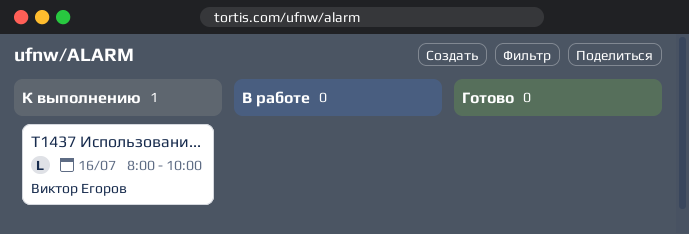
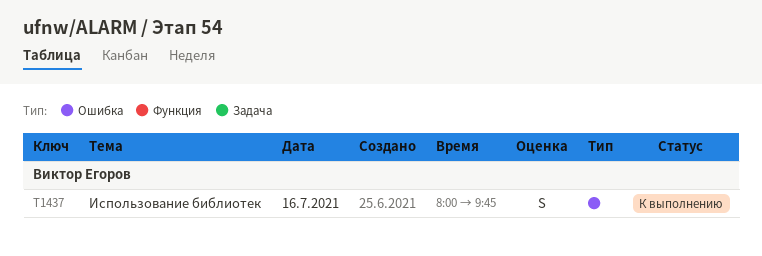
T1437, estimate: L -> S
T1437, ends: 10:00 -> 09:45

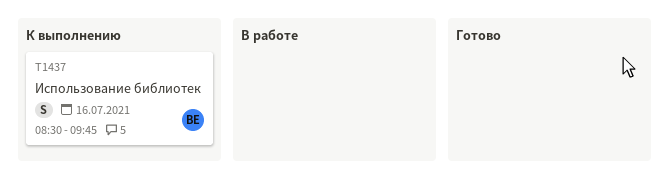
T1437, begins: 08:00 -> 08:30

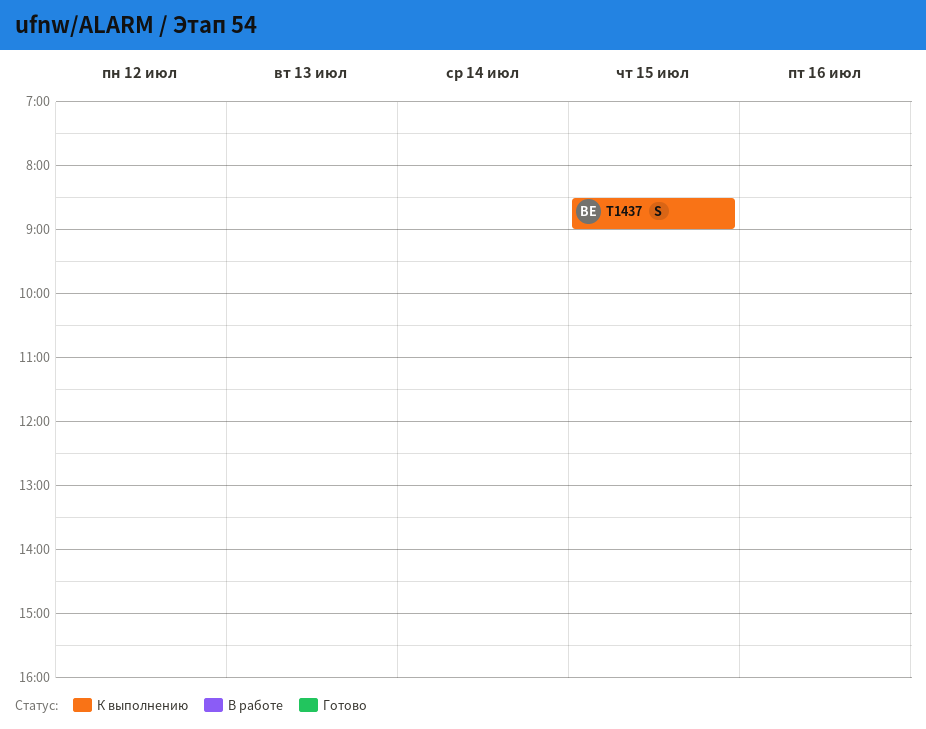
T1437, day: Jul 16 -> Jul 15
T1437, ends: 09:45 -> 09:00

